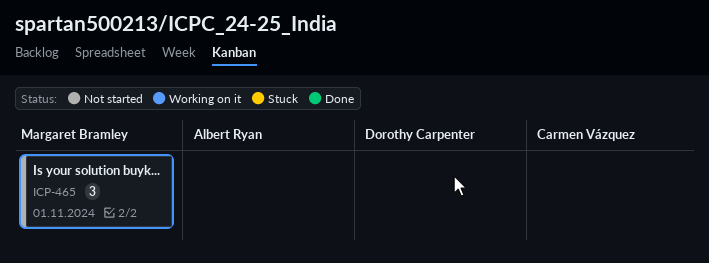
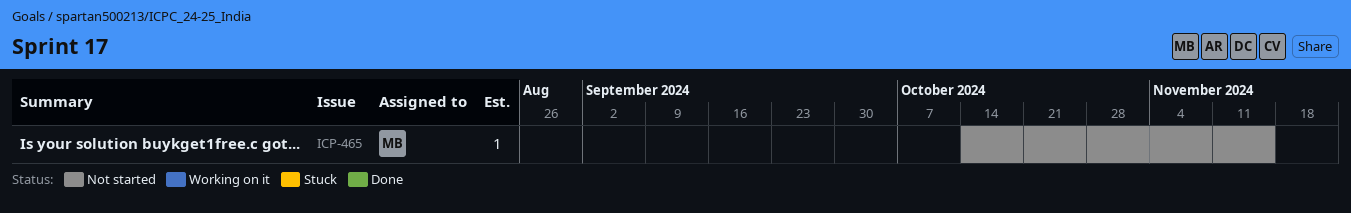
ICP-465, estimate: 3 -> 1
ICP-465, due: Nov 1 -> Nov 15

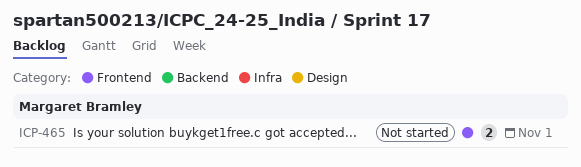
ICP-465, estimate: 1 -> 2
ICP-465, due: Nov 15 -> Nov 1

